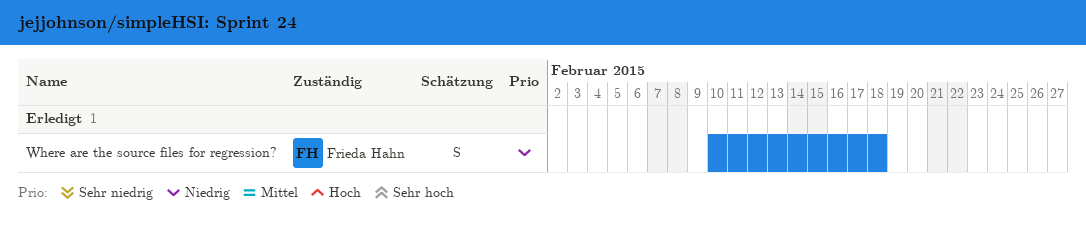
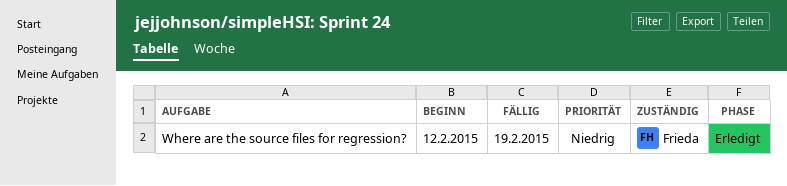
Where are the source files for regression?, start: Feb 10 -> Feb 12
Where are the source files for regression?, due: Feb 18 -> Feb 19

